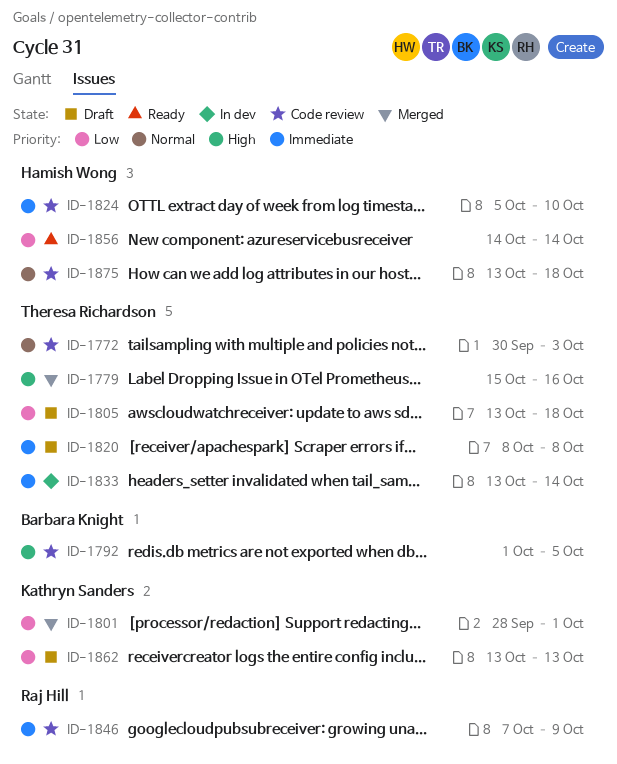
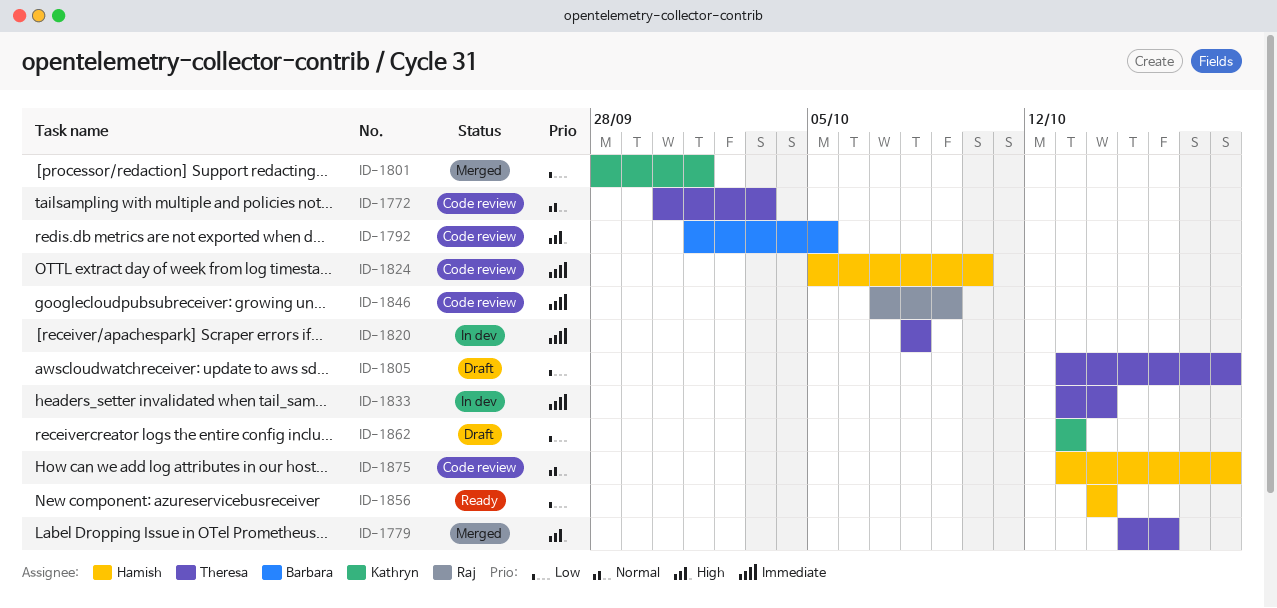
ID-1820, status: Draft -> In dev

